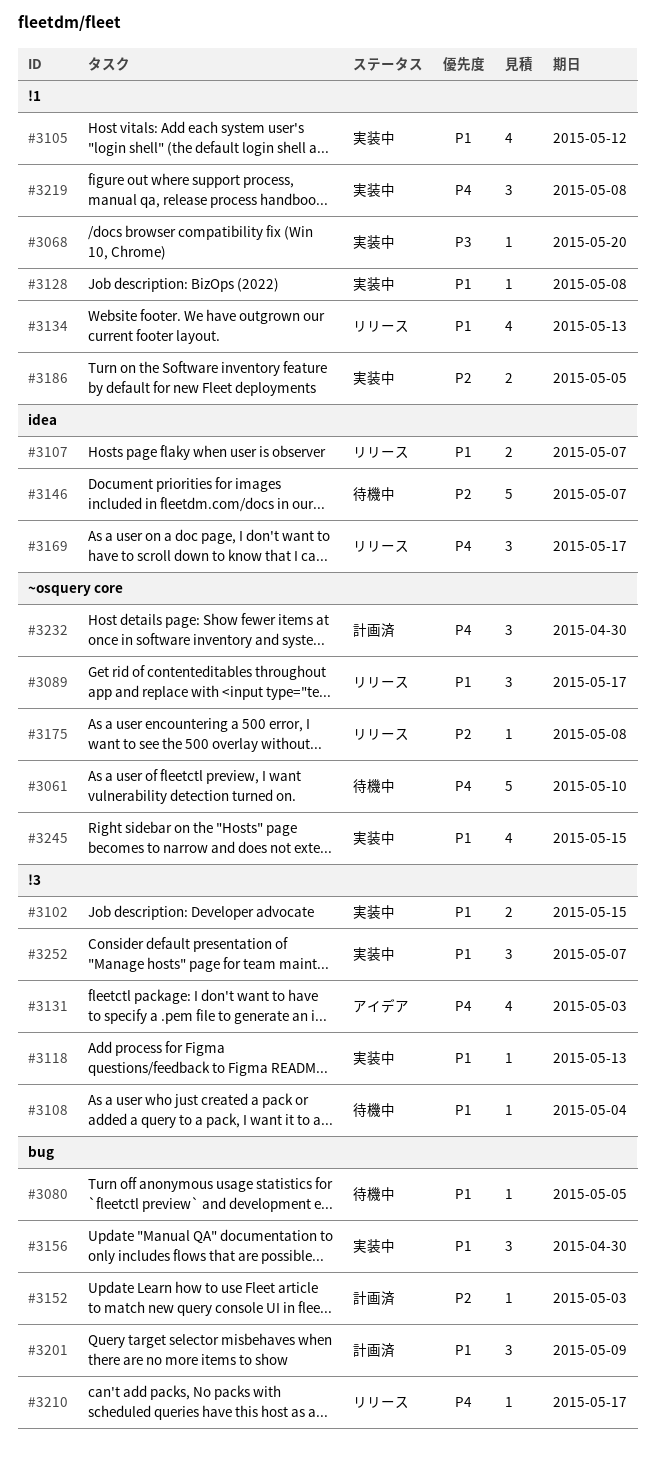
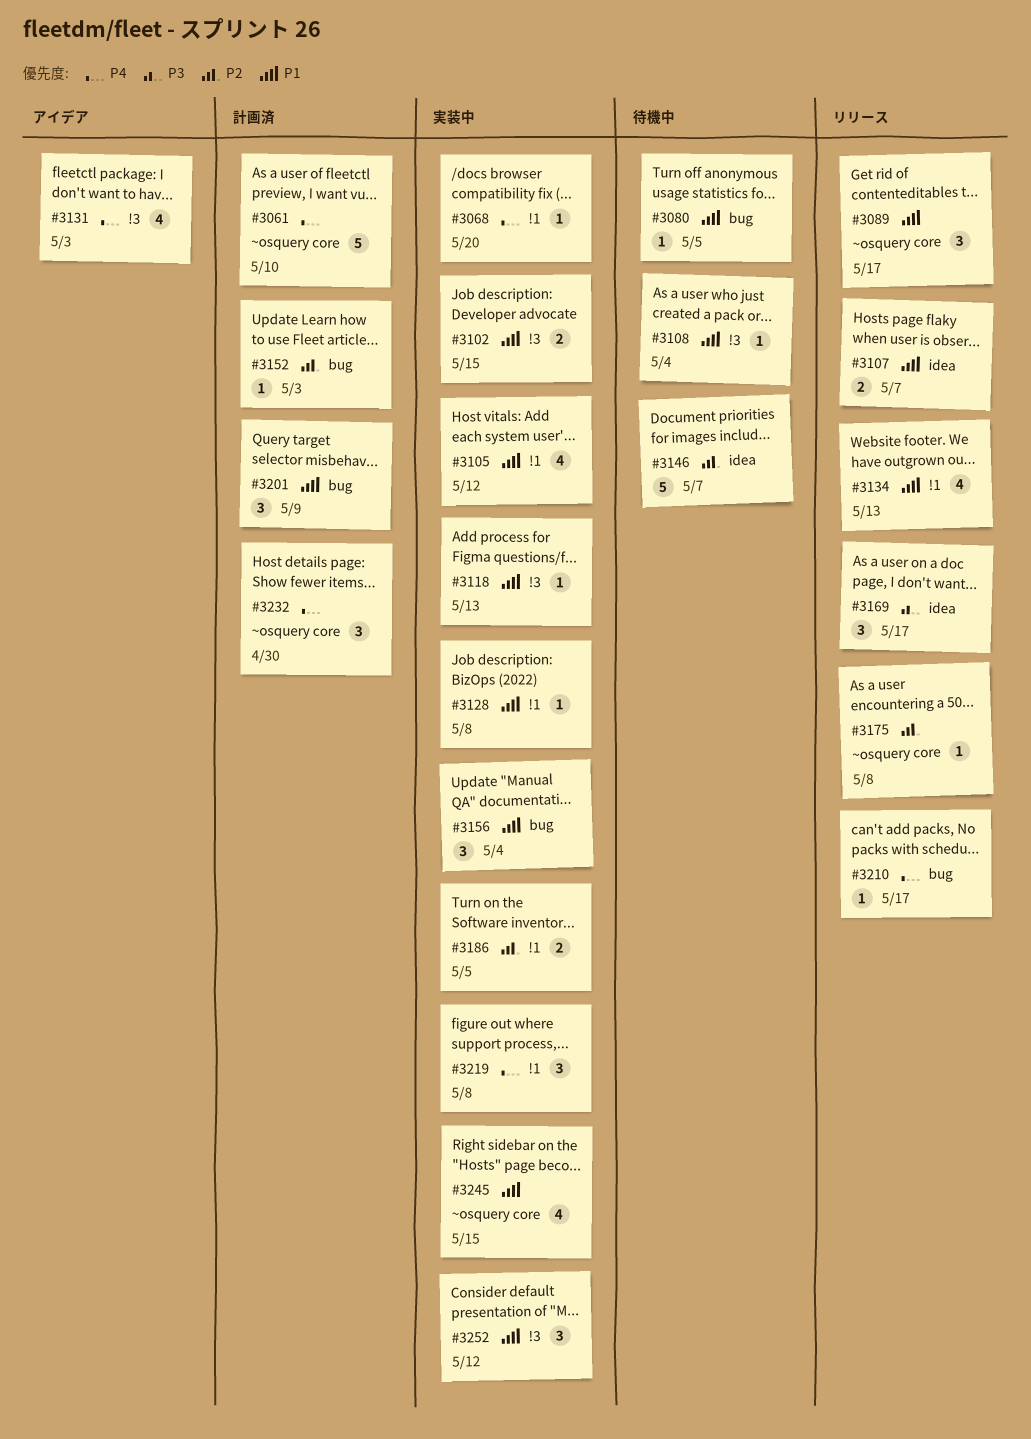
#3061, status: 待機中 -> 計画済
#3068, priority: P3 -> P4
#3156, due: Apr 30 -> May 4
#3169, priority: P4 -> P3
#3252, due: May 7 -> May 12

